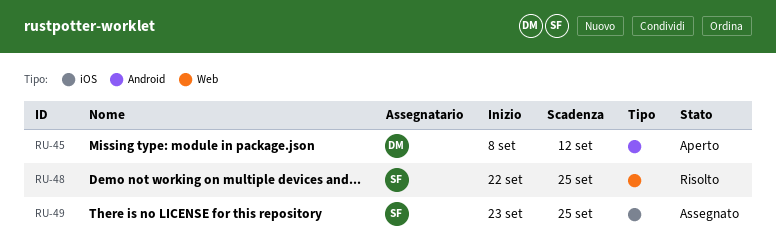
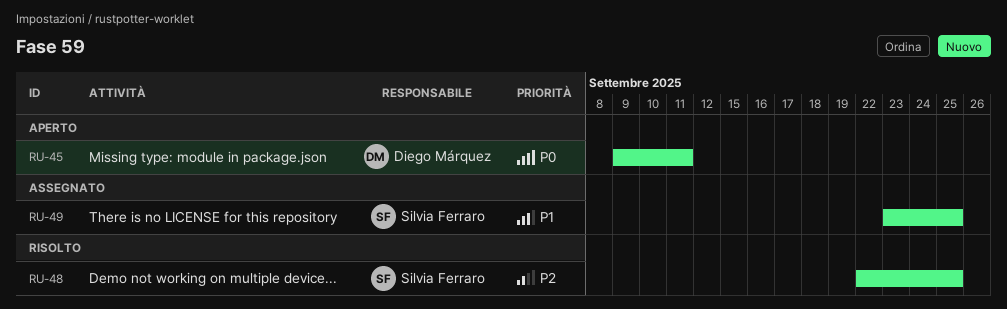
RU-45, start: Sep 8 -> Sep 9
RU-45, due: Sep 12 -> Sep 11

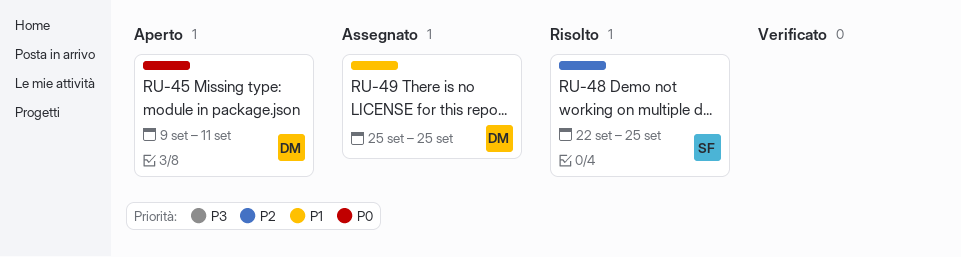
RU-49, owner: Silvia Ferraro -> Diego Márquez
RU-49, start: Sep 23 -> Sep 25

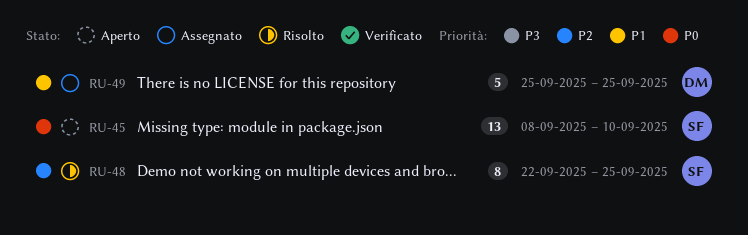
RU-45, owner: DM -> SF
RU-45, start: Sep 9 -> Sep 8
RU-45, due: Sep 11 -> Sep 10

